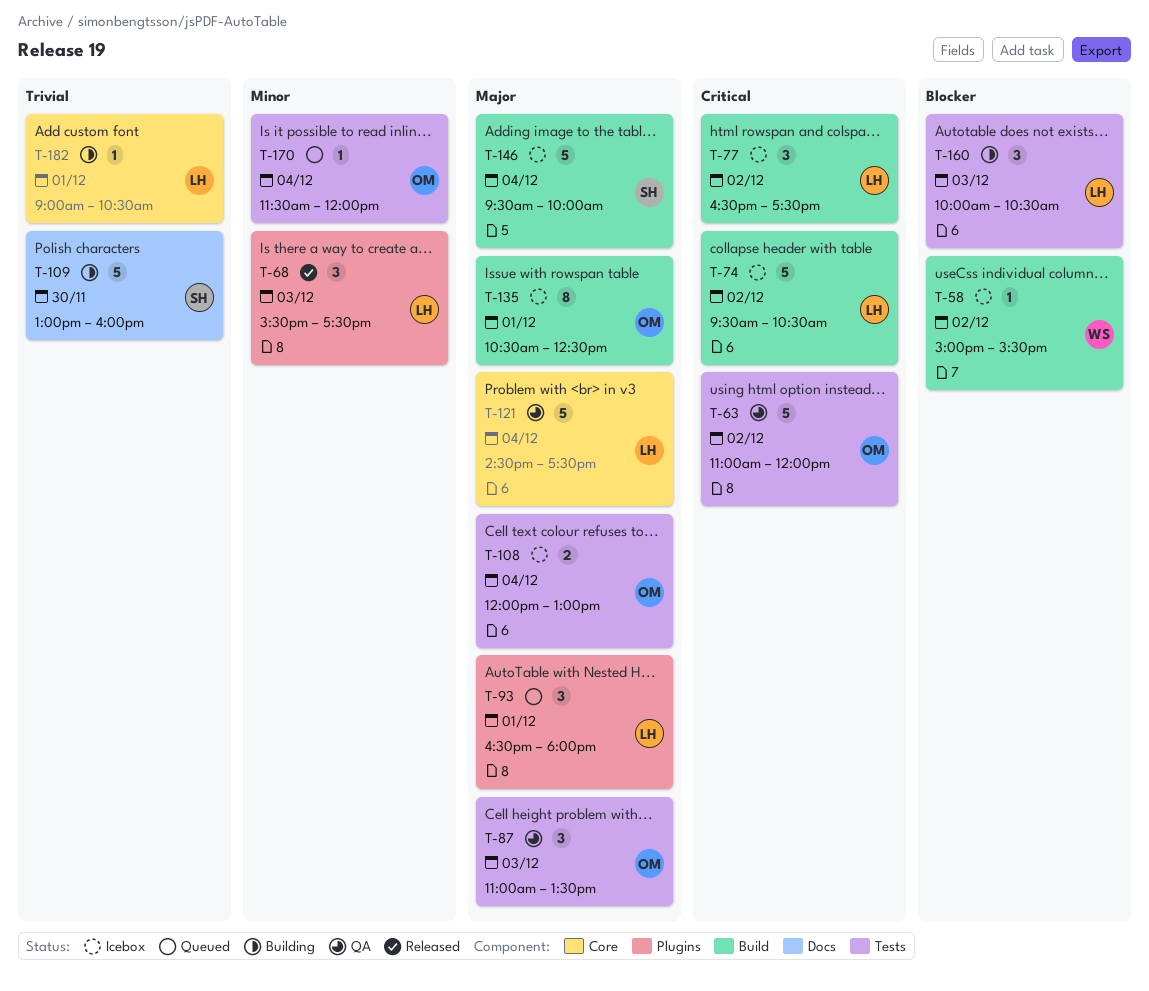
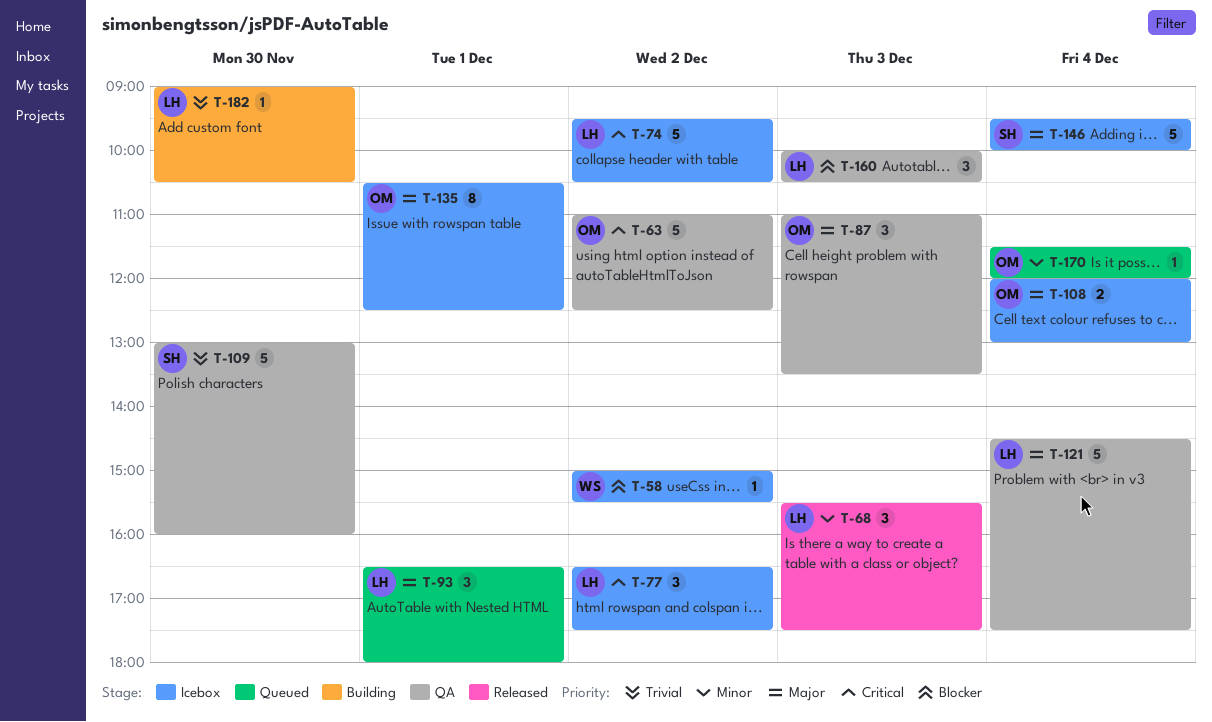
T-63, ends: 12:00 -> 12:30
T-109, status: Building -> QA
T-160, status: Building -> QA
T-182, day: Dec 1 -> Nov 30

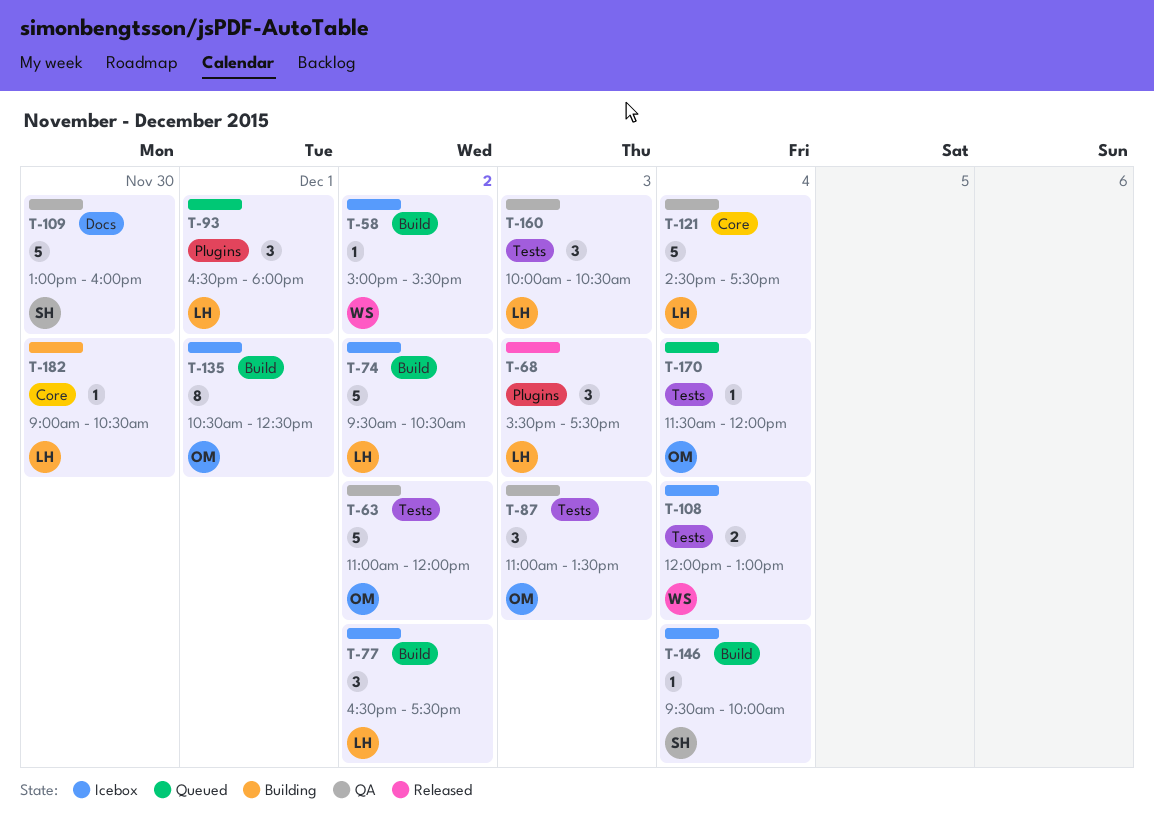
T-63, ends: 12:30 -> 12:00
T-108, owner: OM -> WS
T-146, estimate: 5 -> 1

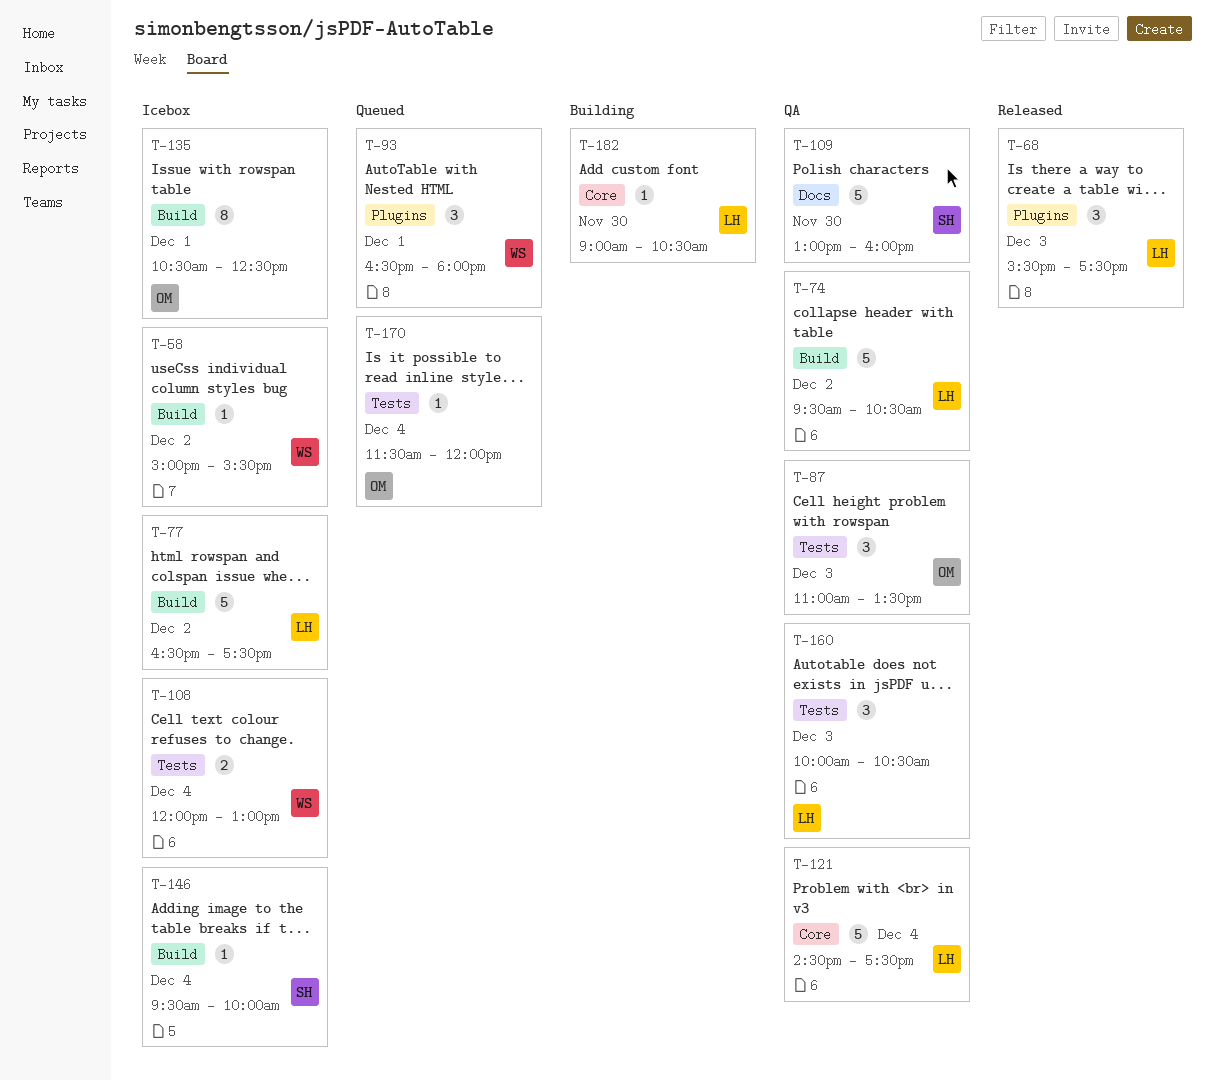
T-63: present -> none
T-74, status: Icebox -> QA
T-77, estimate: 3 -> 5
T-93, owner: LH -> WS

